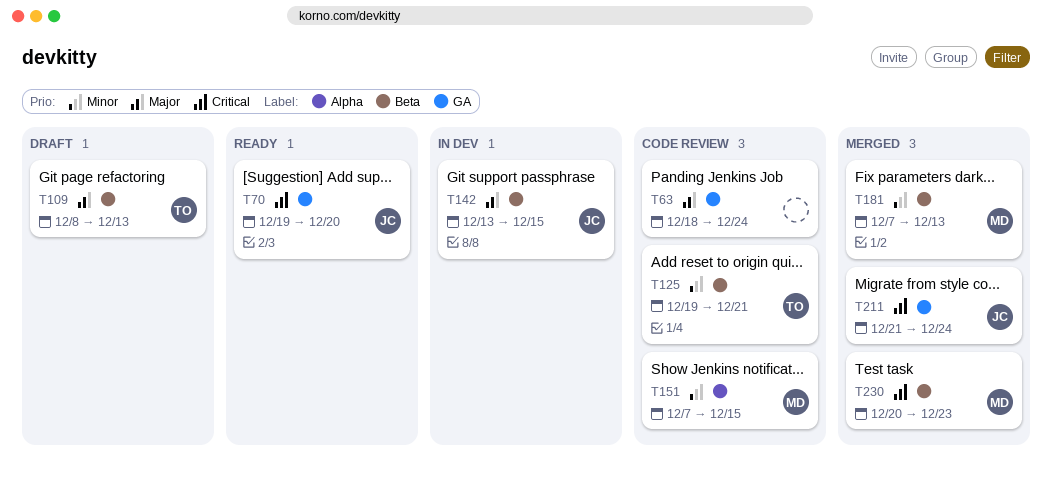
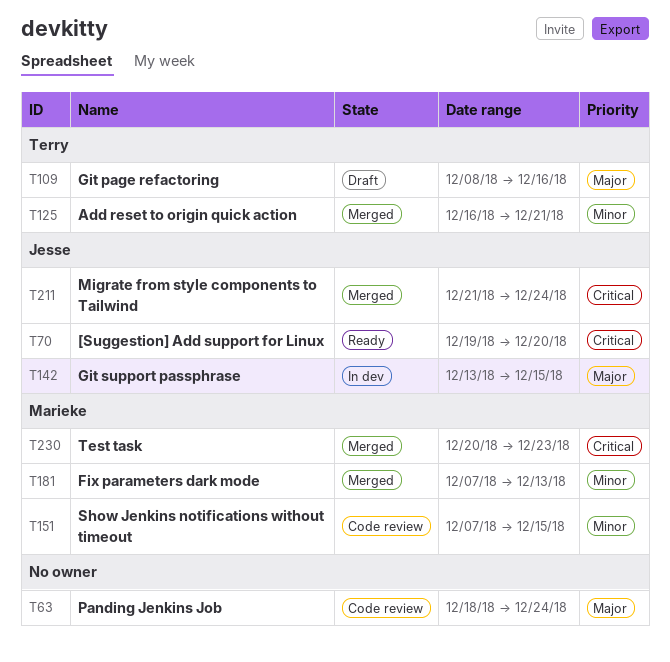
T109, due: Dec 13 -> Dec 16
T125, status: Code review -> Merged
T125, start: Dec 19 -> Dec 16

